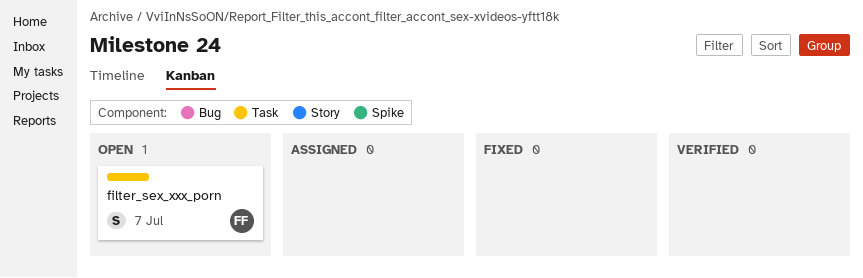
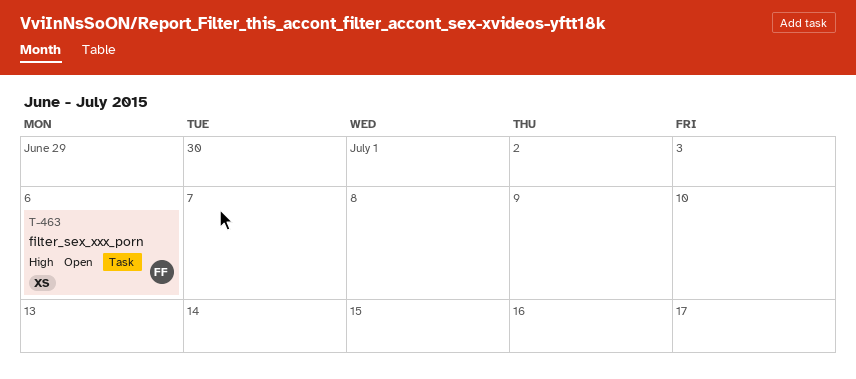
filter_sex_xxx_porn, estimate: S -> XS
filter_sex_xxx_porn, due: Jul 7 -> Jul 6

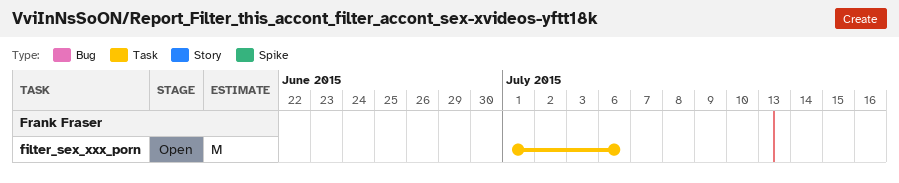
filter_sex_xxx_porn, estimate: XS -> M

